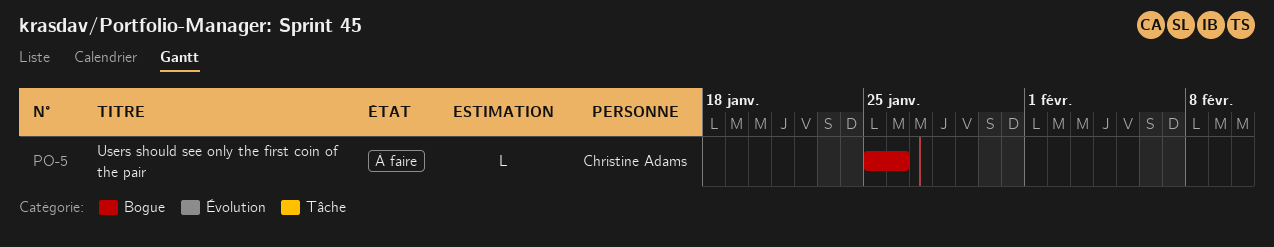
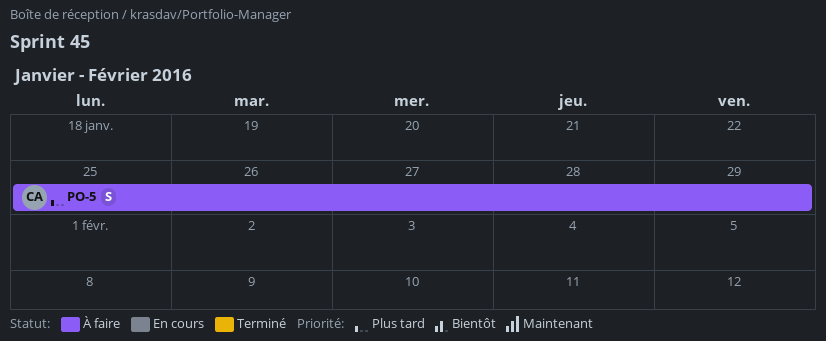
PO-5, estimate: L -> S
PO-5, due: Jan 26 -> Jan 29

